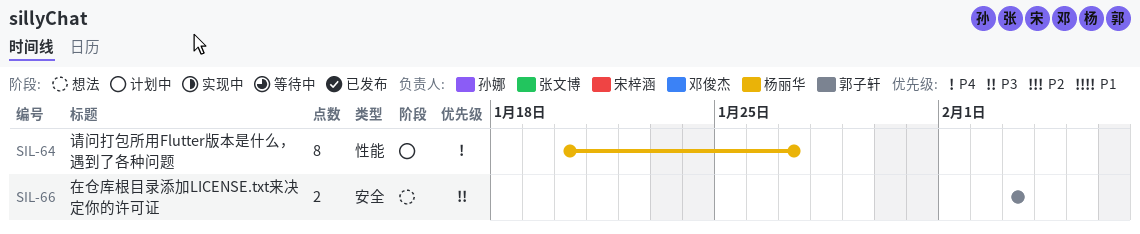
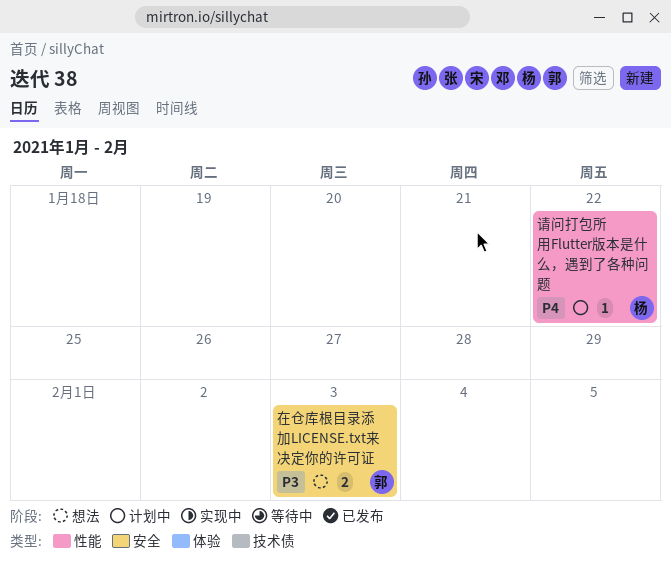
请问打包所用Flutter版本是什么，遇到了各种问题, estimate: 8 -> 1
请问打包所用Flutter版本是什么，遇到了各种问题, due: Jan 27 -> Jan 22

